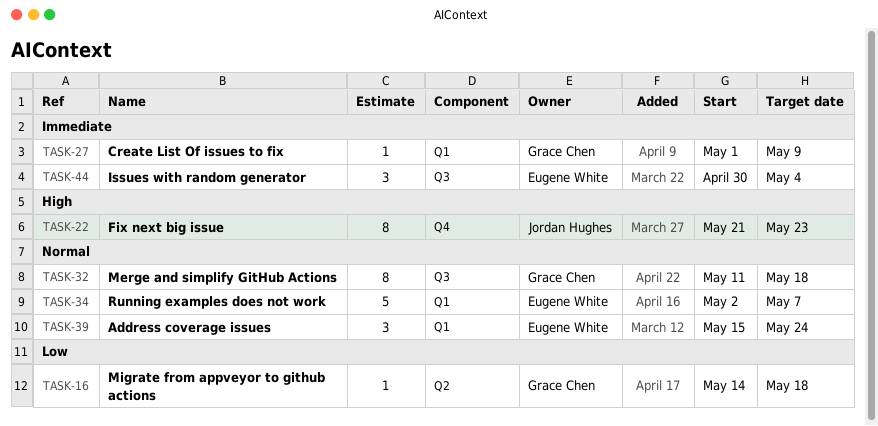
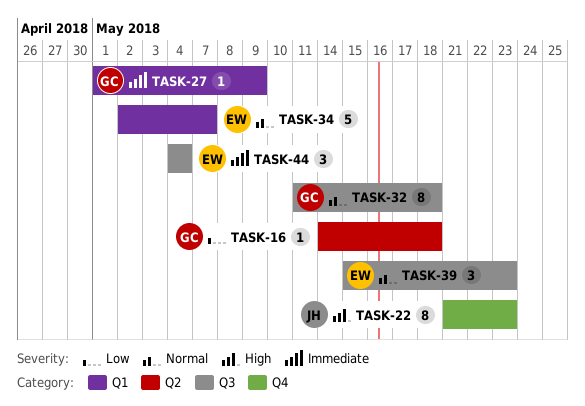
TASK-39, label: Q1 -> Q3
TASK-39, due: May 24 -> May 23
TASK-44, start: Apr 30 -> May 4

